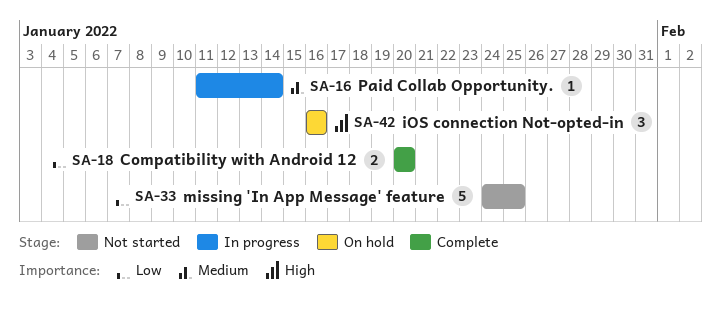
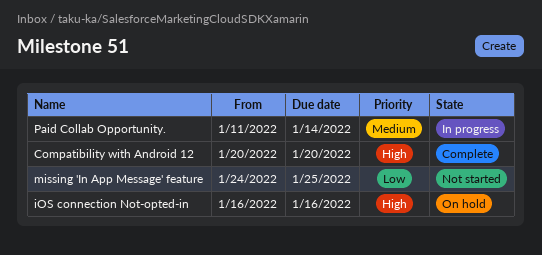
Compatibility with Android 12, priority: Low -> High

